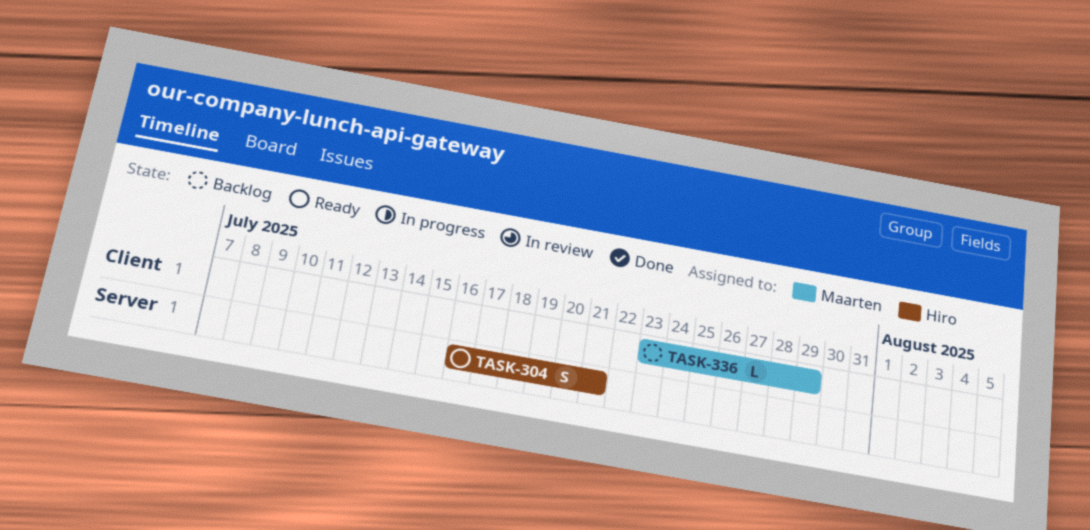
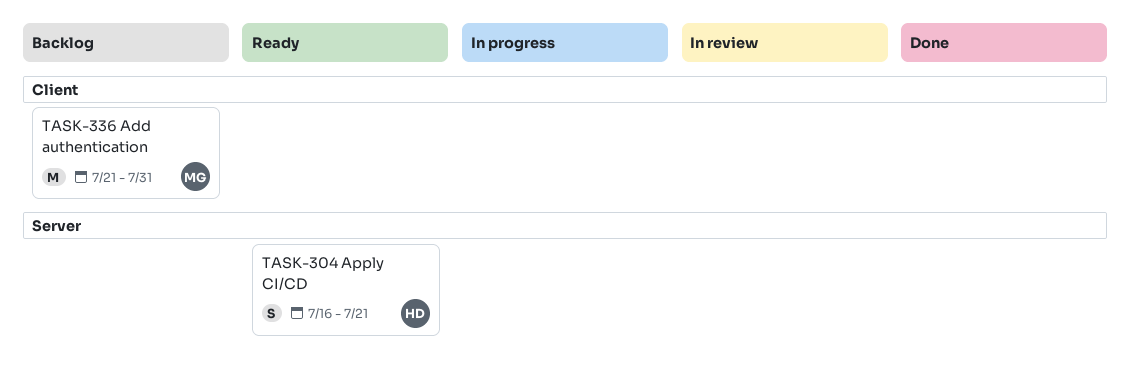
TASK-336, estimate: L -> M
TASK-336, start: Jul 23 -> Jul 21
TASK-336, due: Jul 29 -> Jul 31

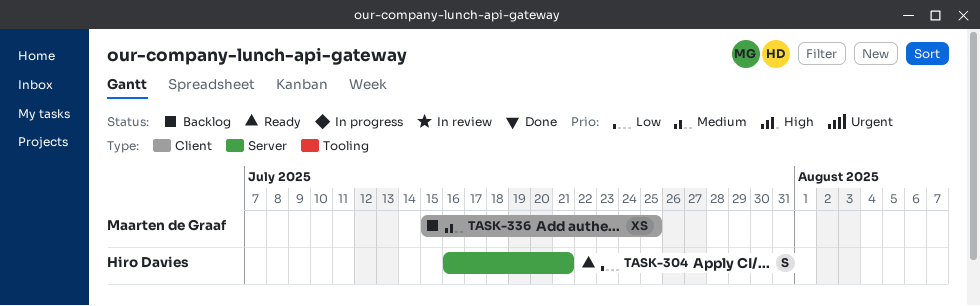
TASK-336, estimate: M -> XS
TASK-336, start: Jul 21 -> Jul 15
TASK-336, due: Jul 31 -> Jul 25

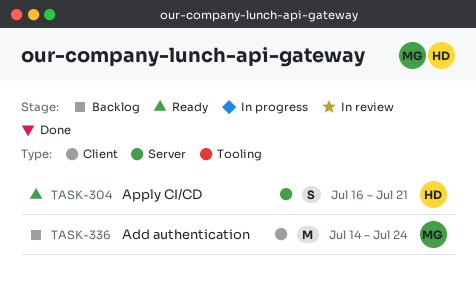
TASK-336, estimate: XS -> M
TASK-336, start: Jul 15 -> Jul 14
TASK-336, due: Jul 25 -> Jul 24

